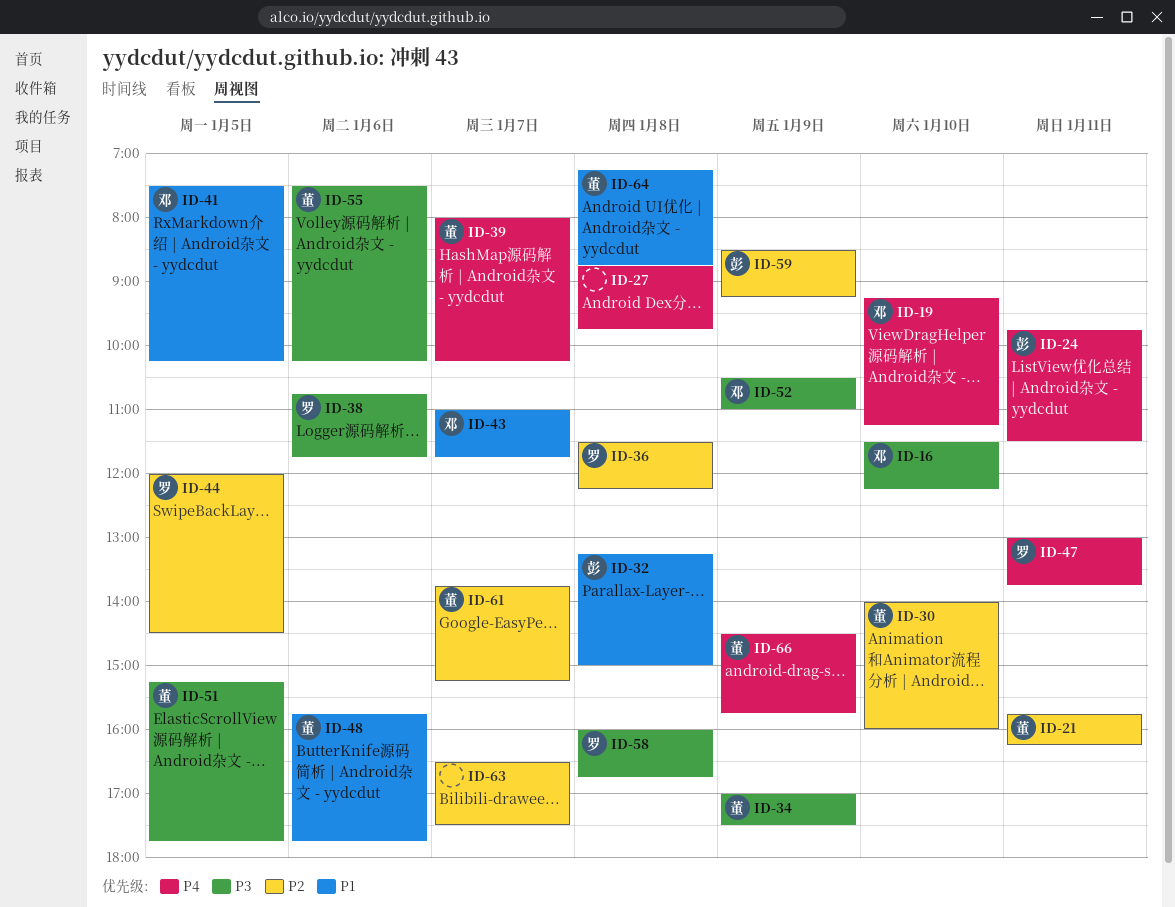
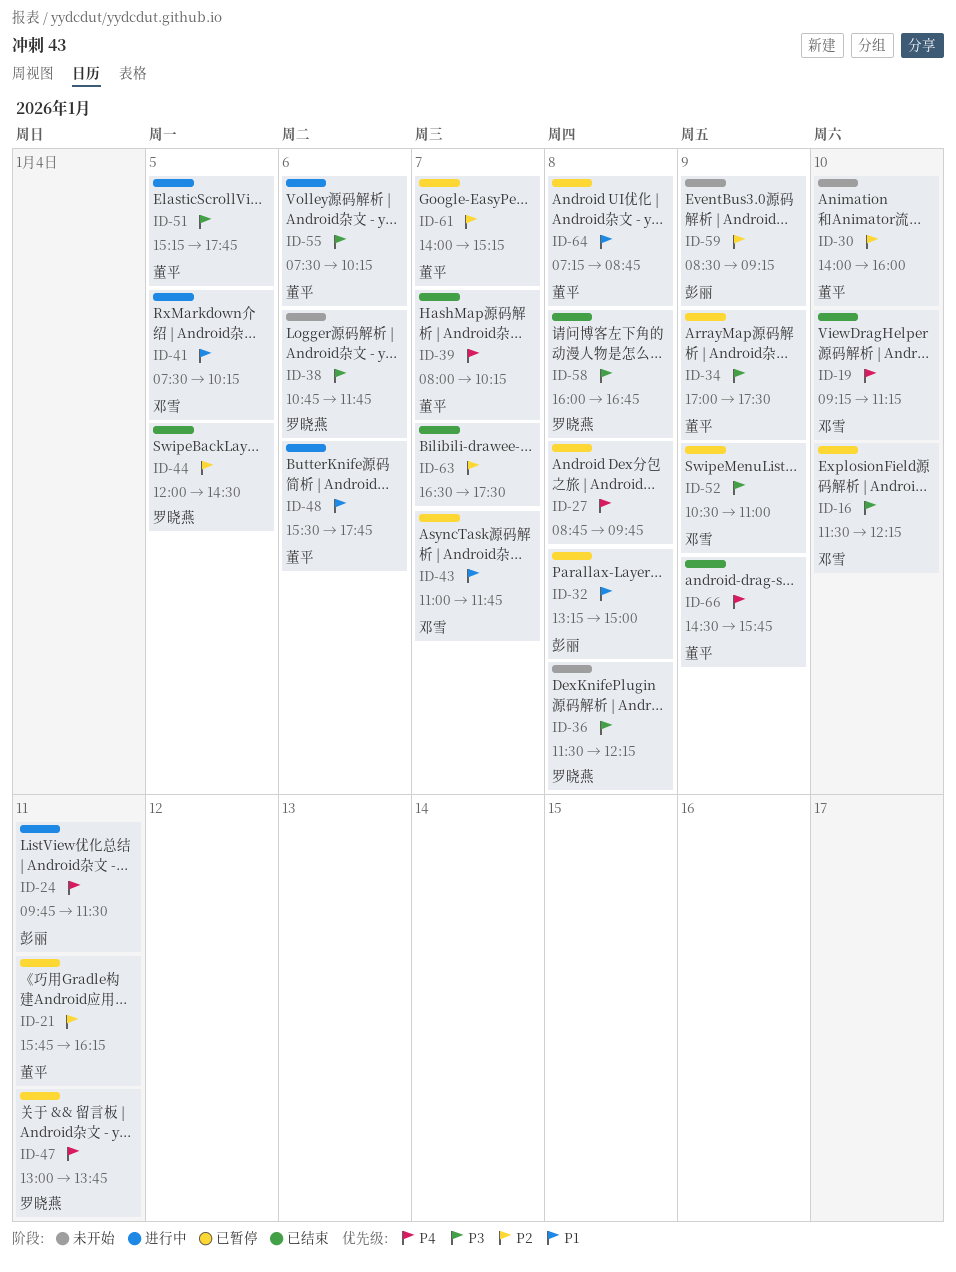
ID-36, priority: P2 -> P3
ID-48, begins: 15:45 -> 15:30
ID-61, begins: 13:45 -> 14:00

